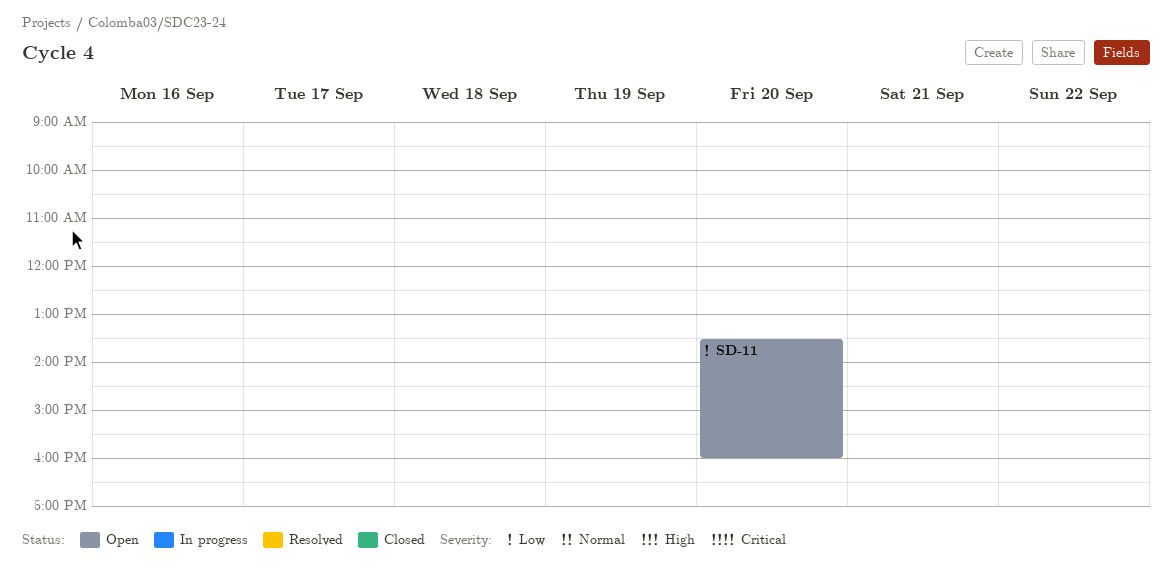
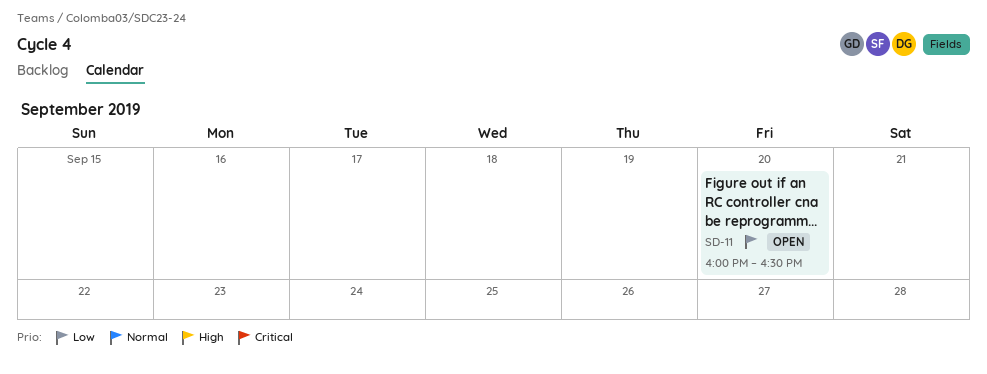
SD-11, begins: 13:30 -> 16:00
SD-11, ends: 16:00 -> 16:30

